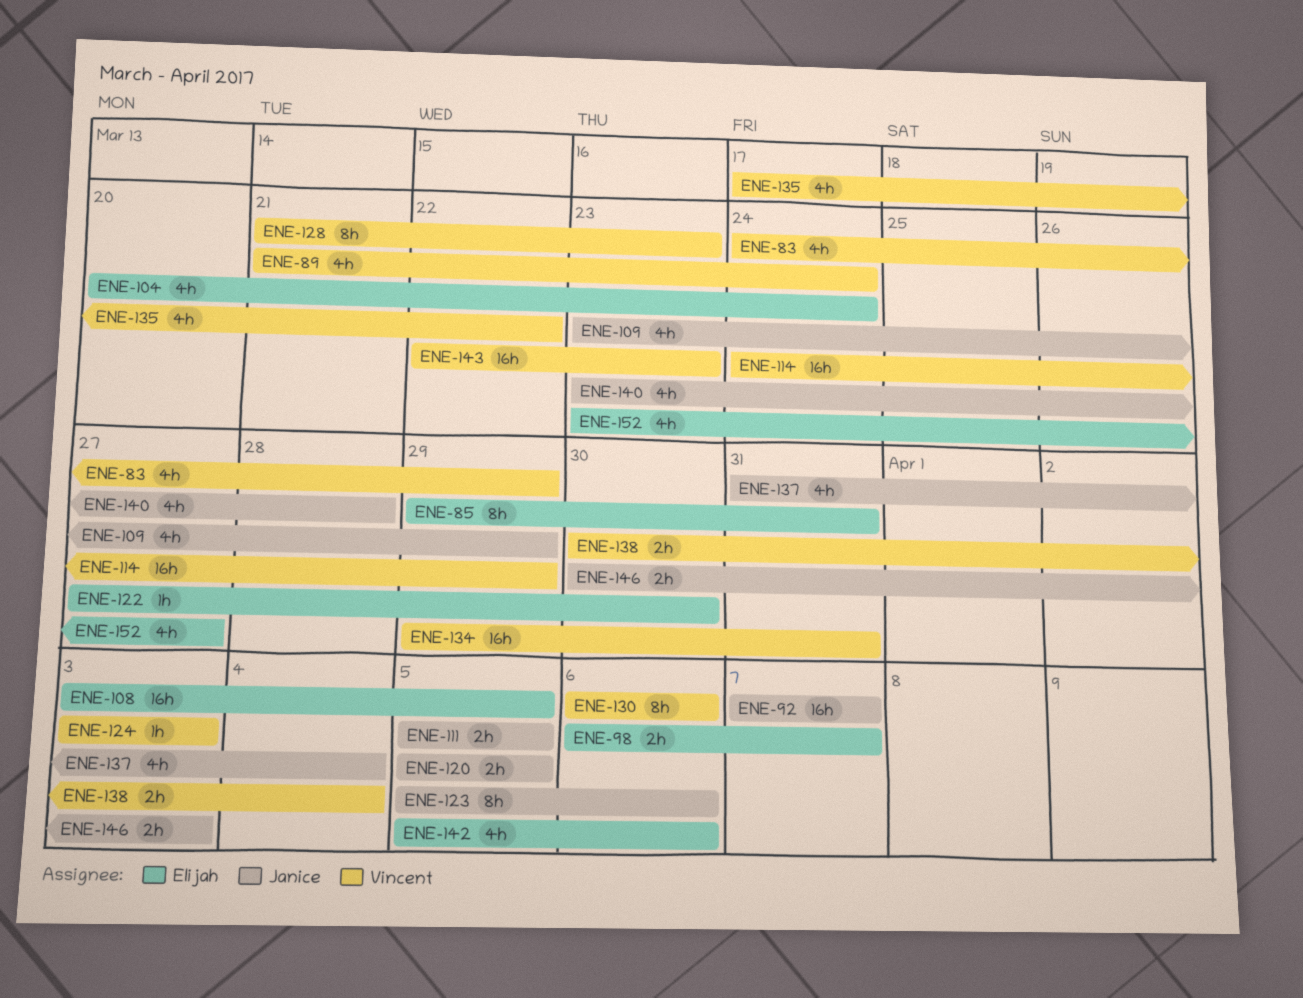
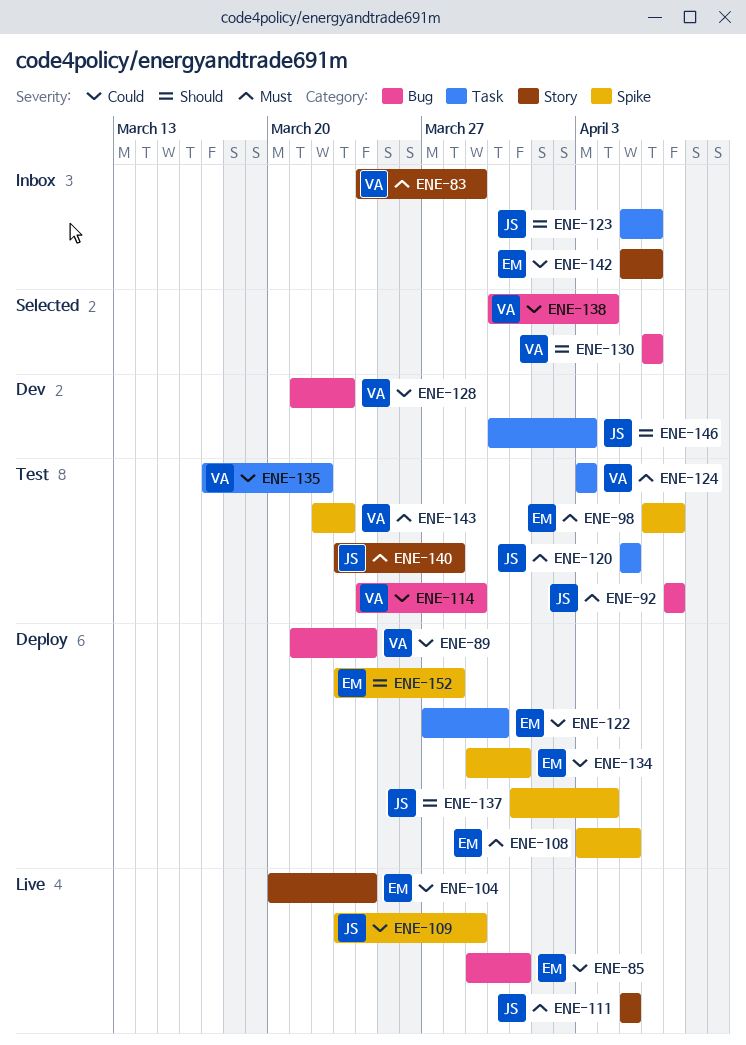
ENE-134, owner: Vincent -> Elijah
ENE-152, due: Mar 27 -> Mar 28

